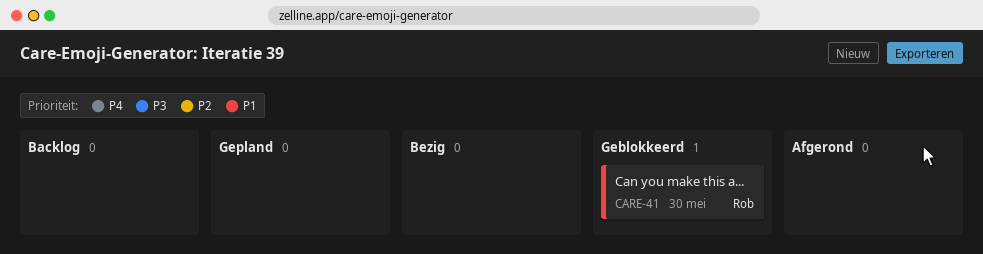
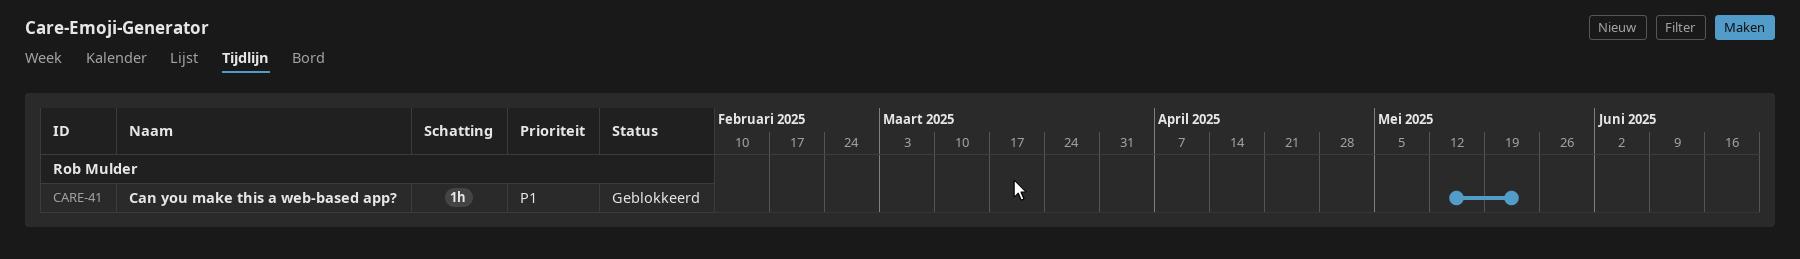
CARE-41, due: May 30 -> May 23

